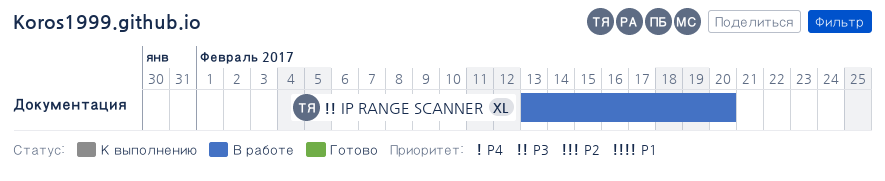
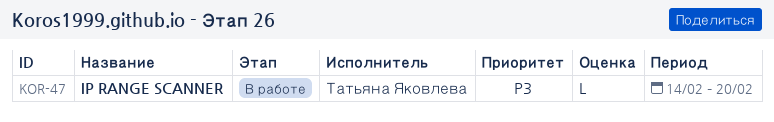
IP RANGE SCANNER, estimate: XL -> L
IP RANGE SCANNER, start: Feb 13 -> Feb 14

